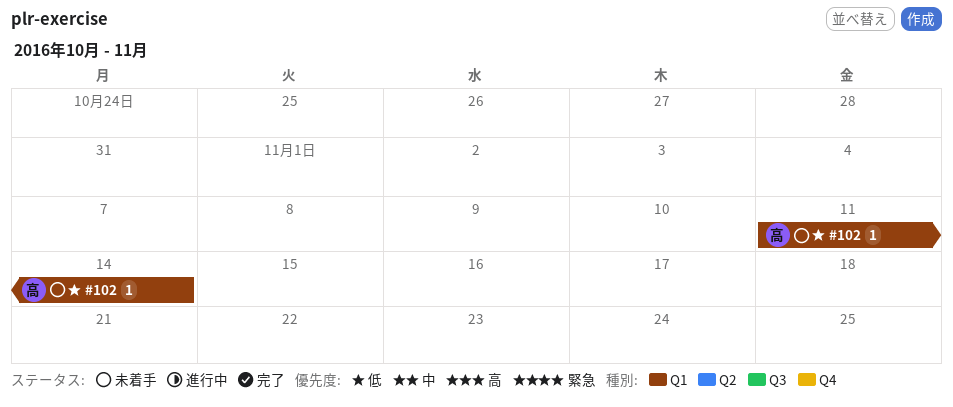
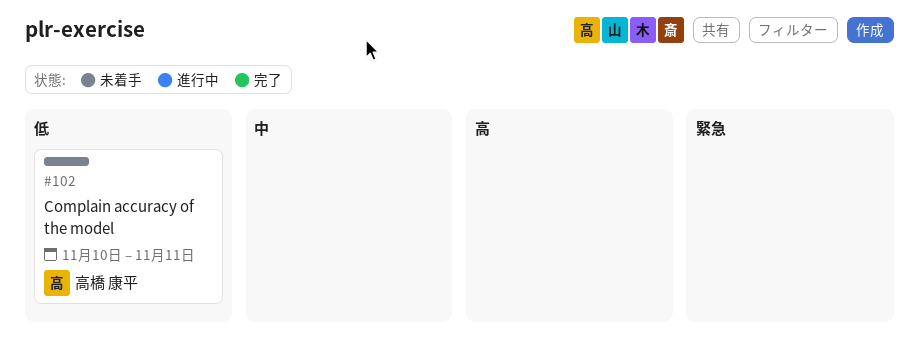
#102, start: Nov 11 -> Nov 10
#102, due: Nov 14 -> Nov 11

